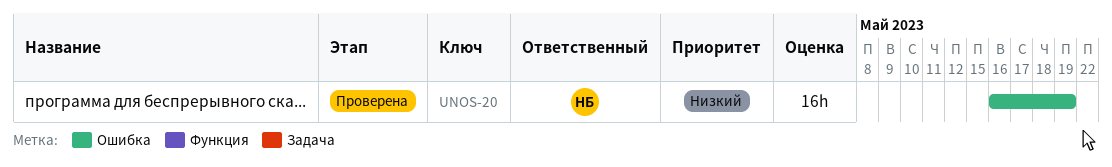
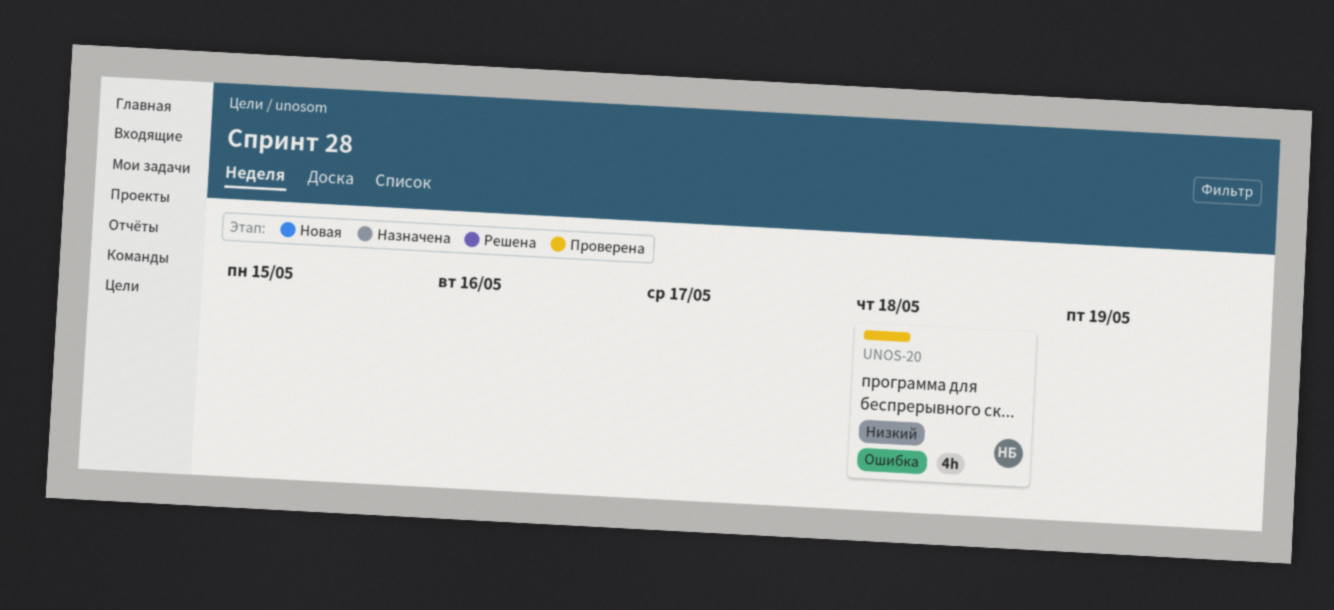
UNOS-20, estimate: 16h -> 4h
UNOS-20, due: May 19 -> May 18

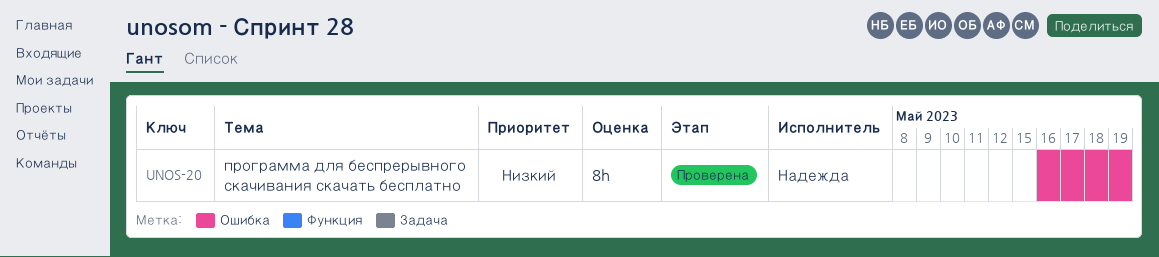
UNOS-20, estimate: 4h -> 8h
UNOS-20, due: May 18 -> May 19

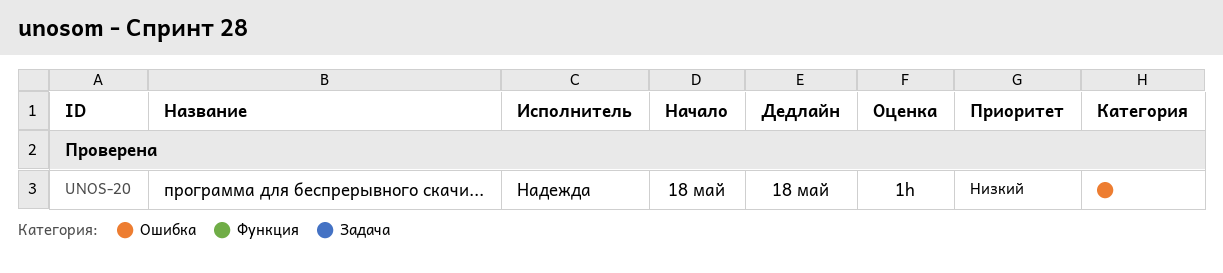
UNOS-20, estimate: 8h -> 1h
UNOS-20, start: May 16 -> May 18
UNOS-20, due: May 19 -> May 18

